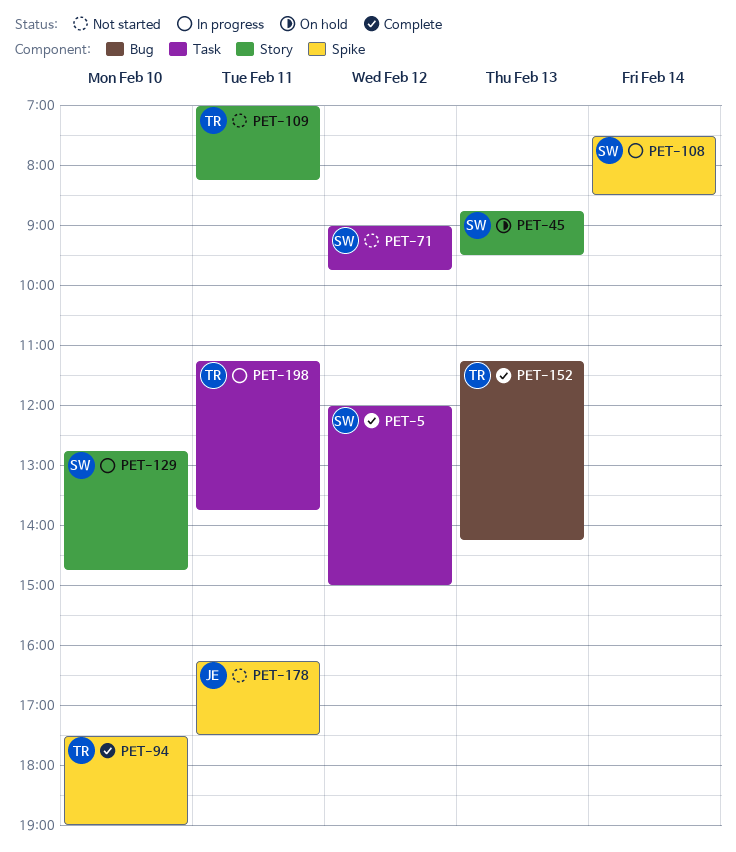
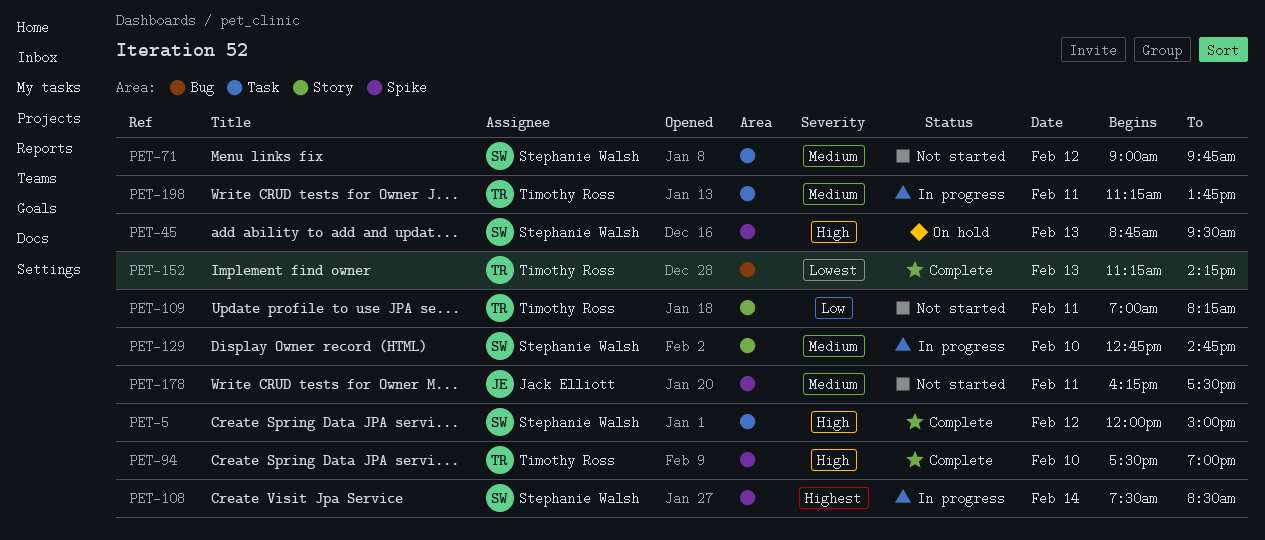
PET-45, label: Story -> Spike

